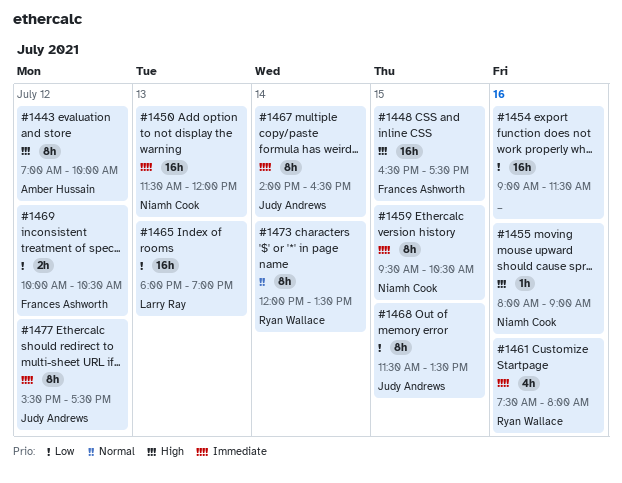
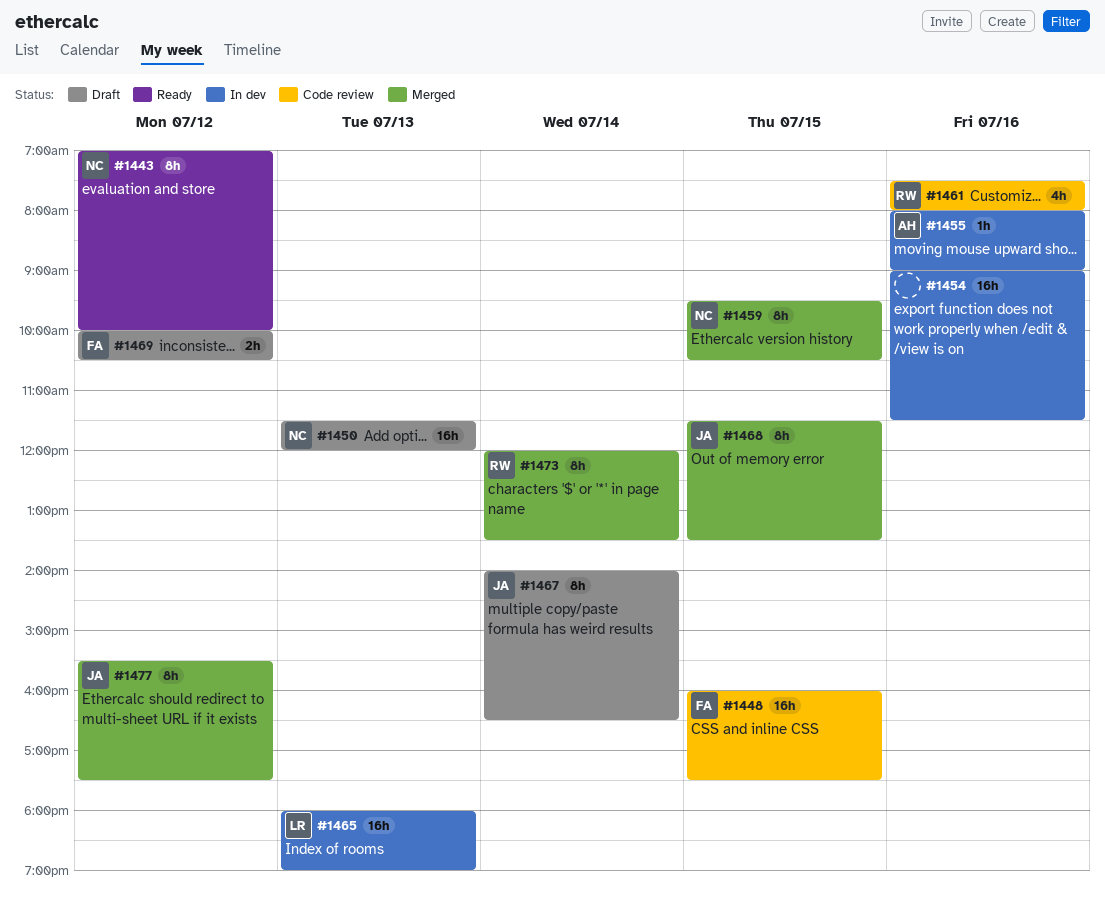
#1443, owner: Amber Hussain -> Niamh Cook
#1448, begins: 16:30 -> 16:00
#1455, owner: Niamh Cook -> Amber Hussain

